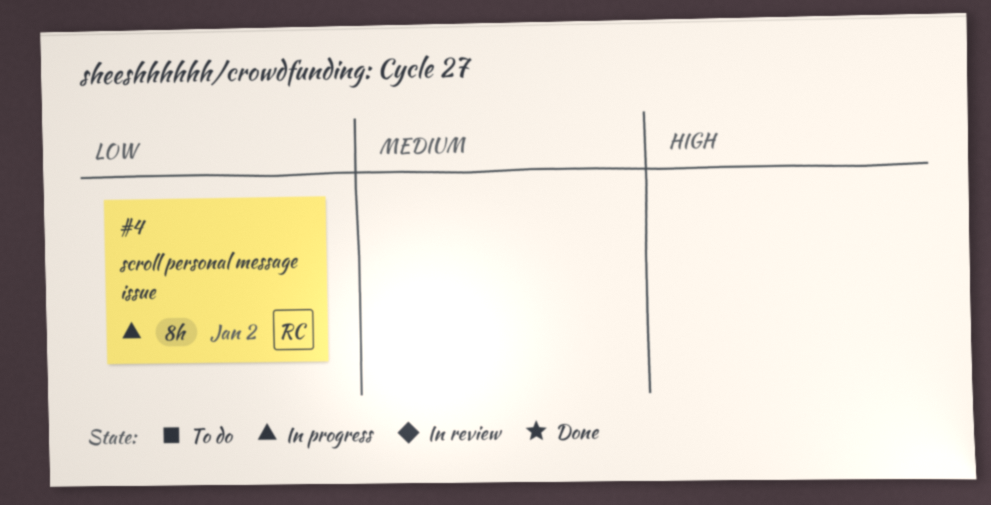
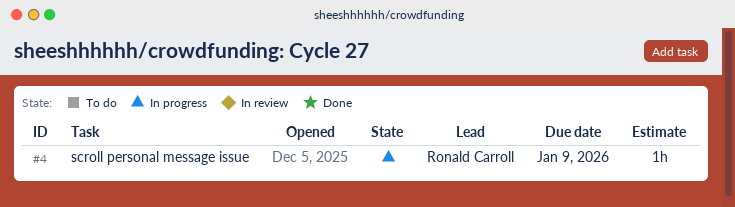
#4, estimate: 8h -> 1h
#4, due: Jan 2 -> Jan 9

